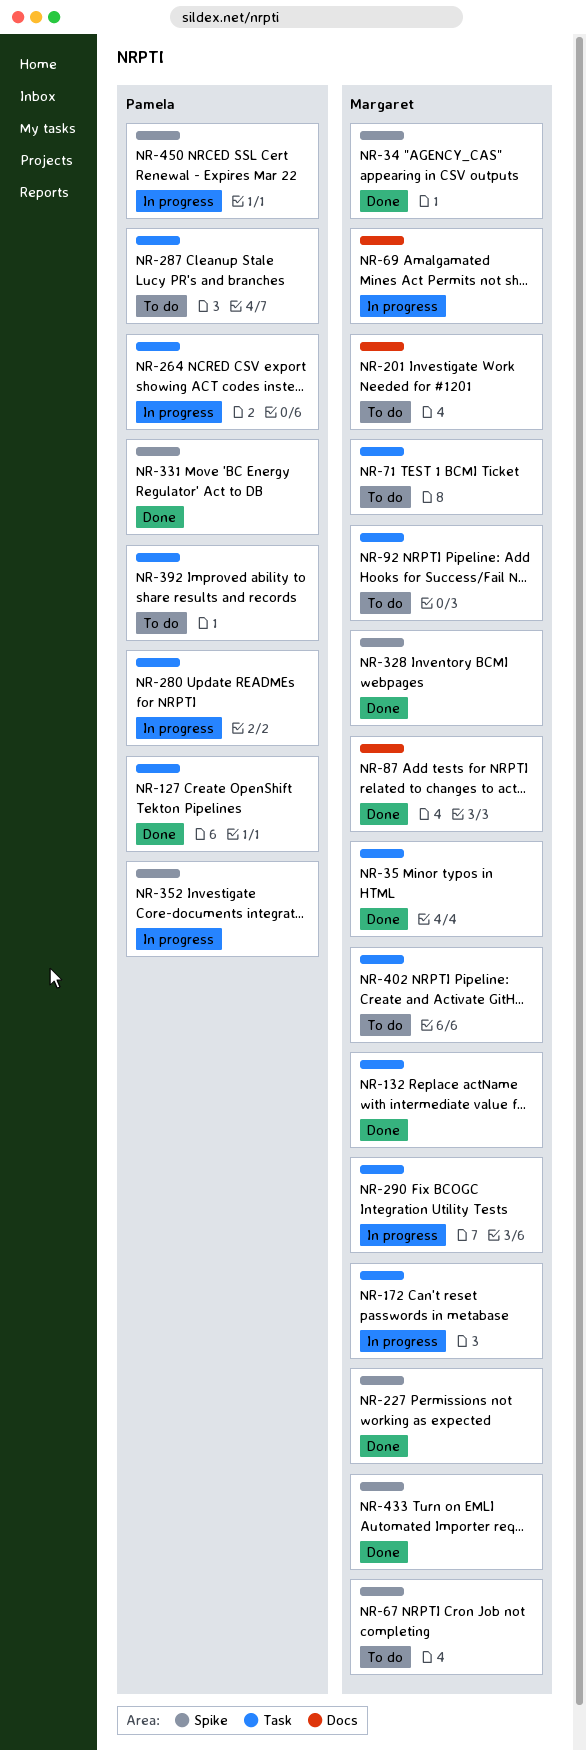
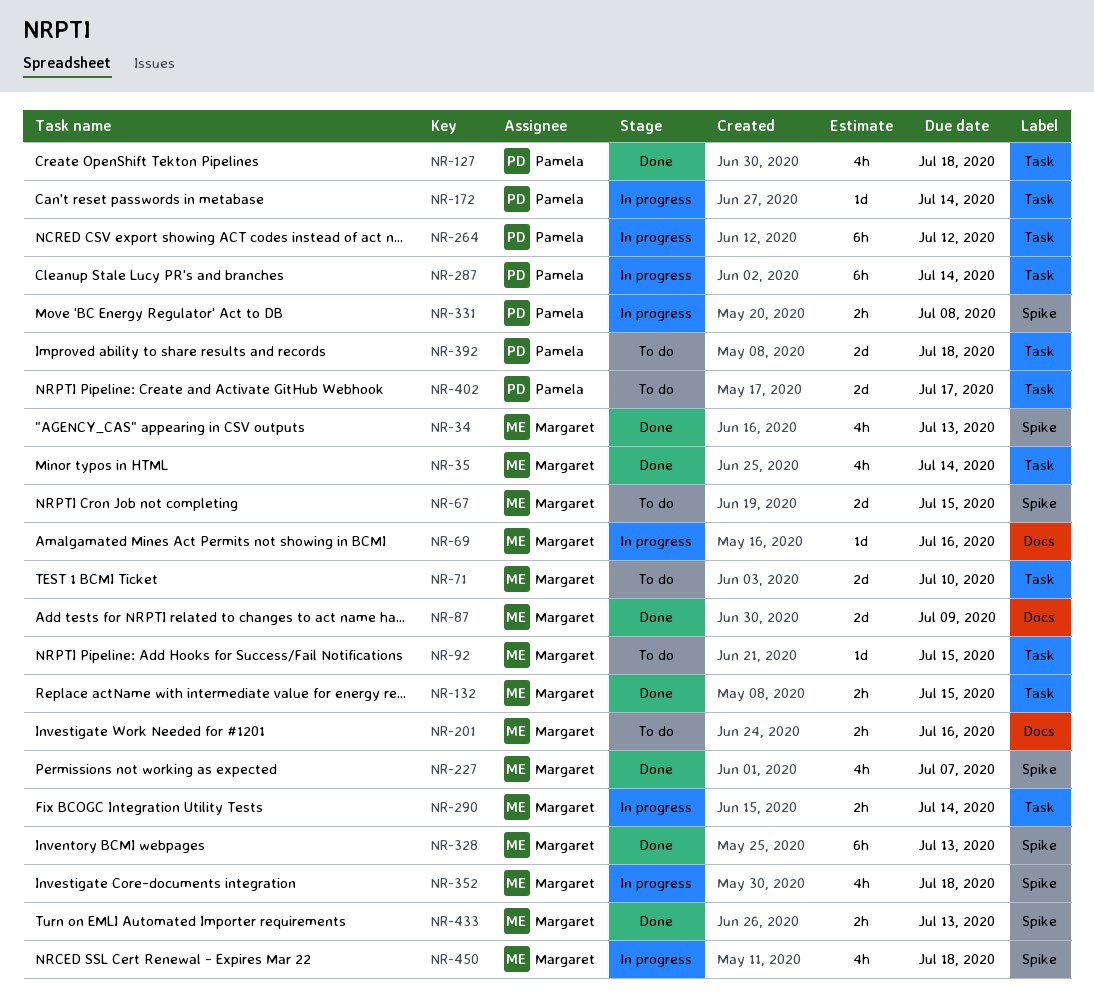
NR-172, owner: Margaret -> Pamela
NR-280: present -> none
NR-287, status: To do -> In progress
NR-331, status: Done -> In progress
NR-352, owner: Pamela -> Margaret
NR-402, owner: Margaret -> Pamela
NR-450, owner: Pamela -> Margaret

